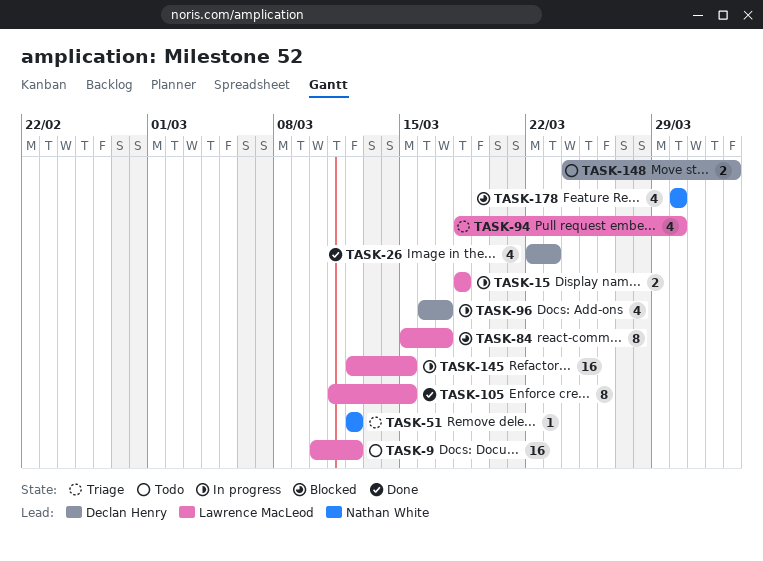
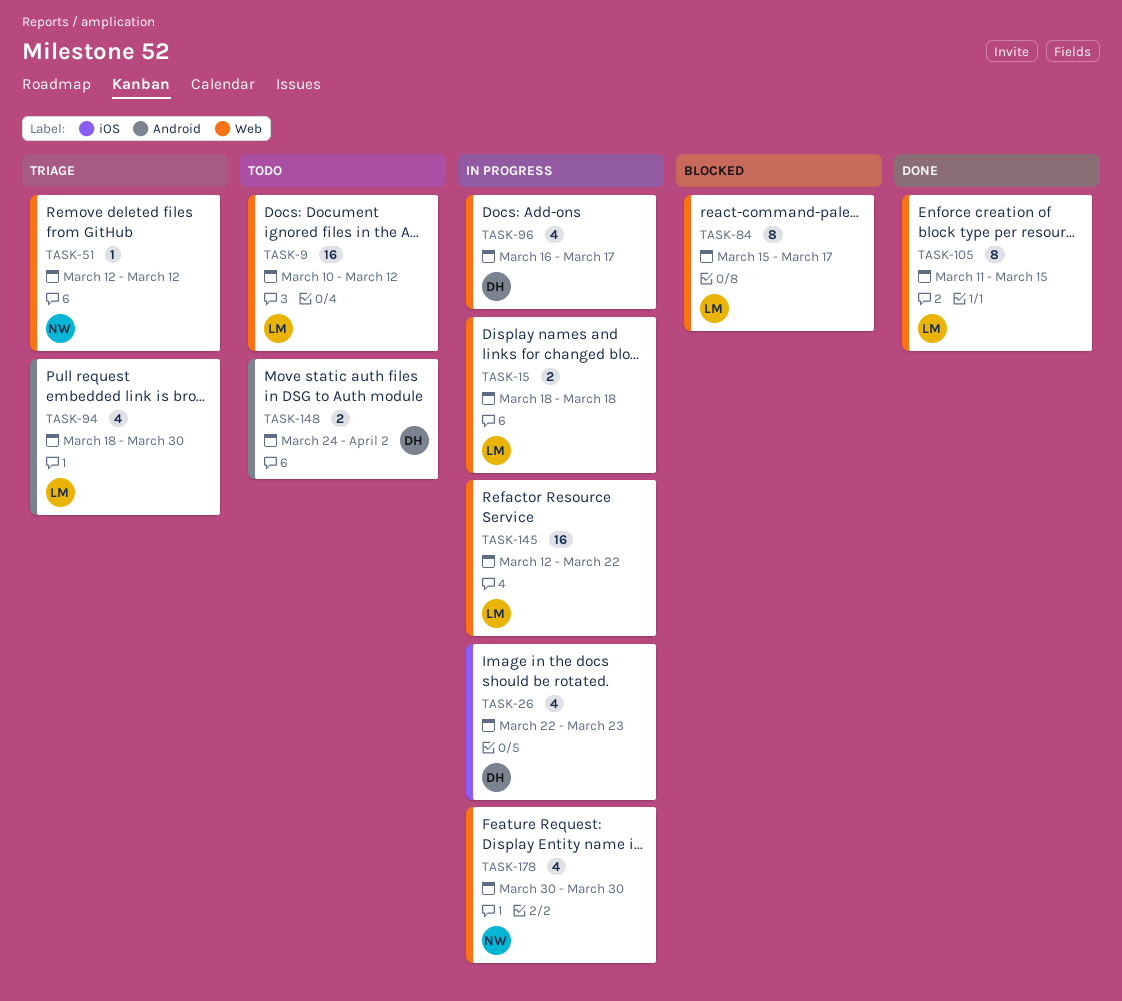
TASK-26, status: Done -> In progress
TASK-145, due: Mar 15 -> Mar 22
TASK-178, status: Blocked -> In progress

